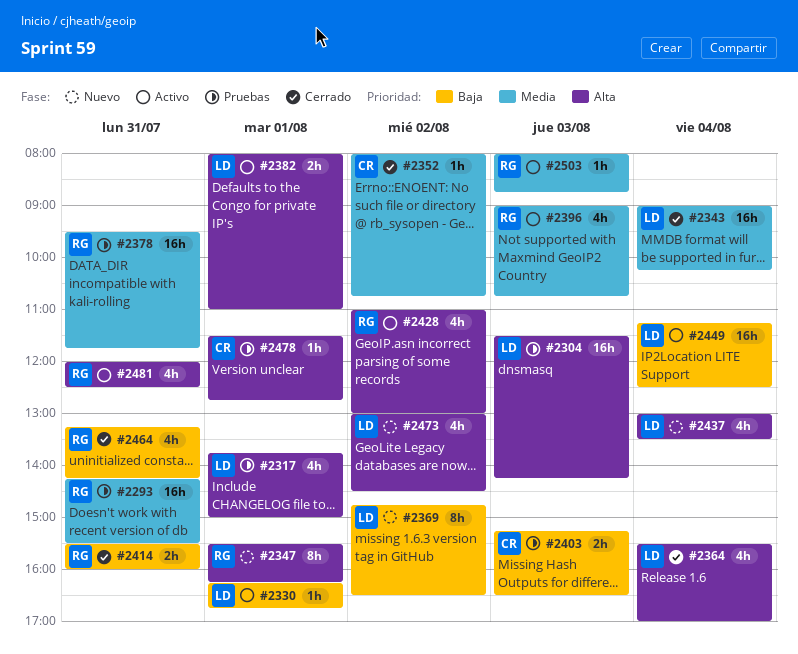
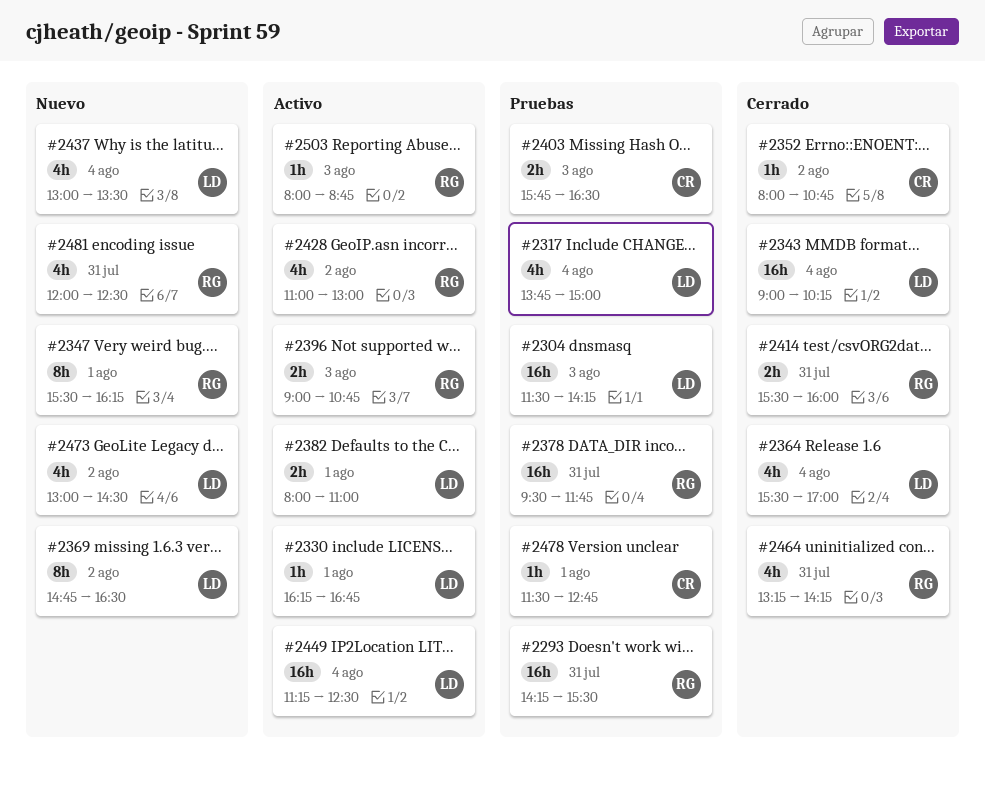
#2317, day: Aug 1 -> Aug 4
#2396, estimate: 4h -> 2h
#2403, begins: 15:15 -> 15:45
#2481, status: Activo -> Nuevo

